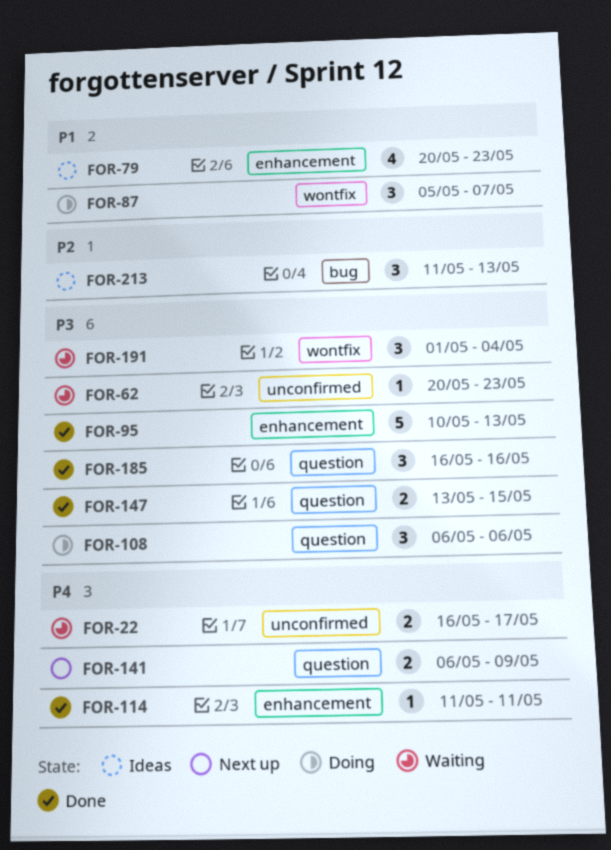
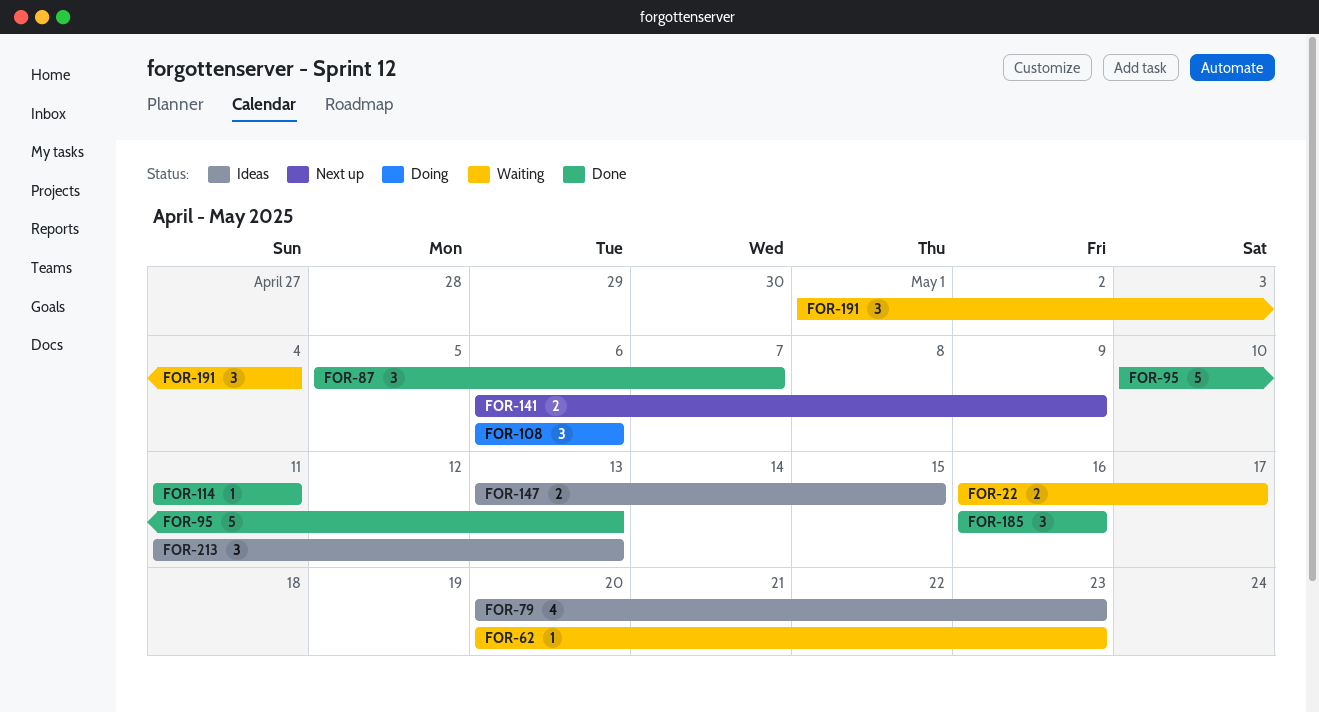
FOR-87, status: Doing -> Done
FOR-147, status: Done -> Ideas

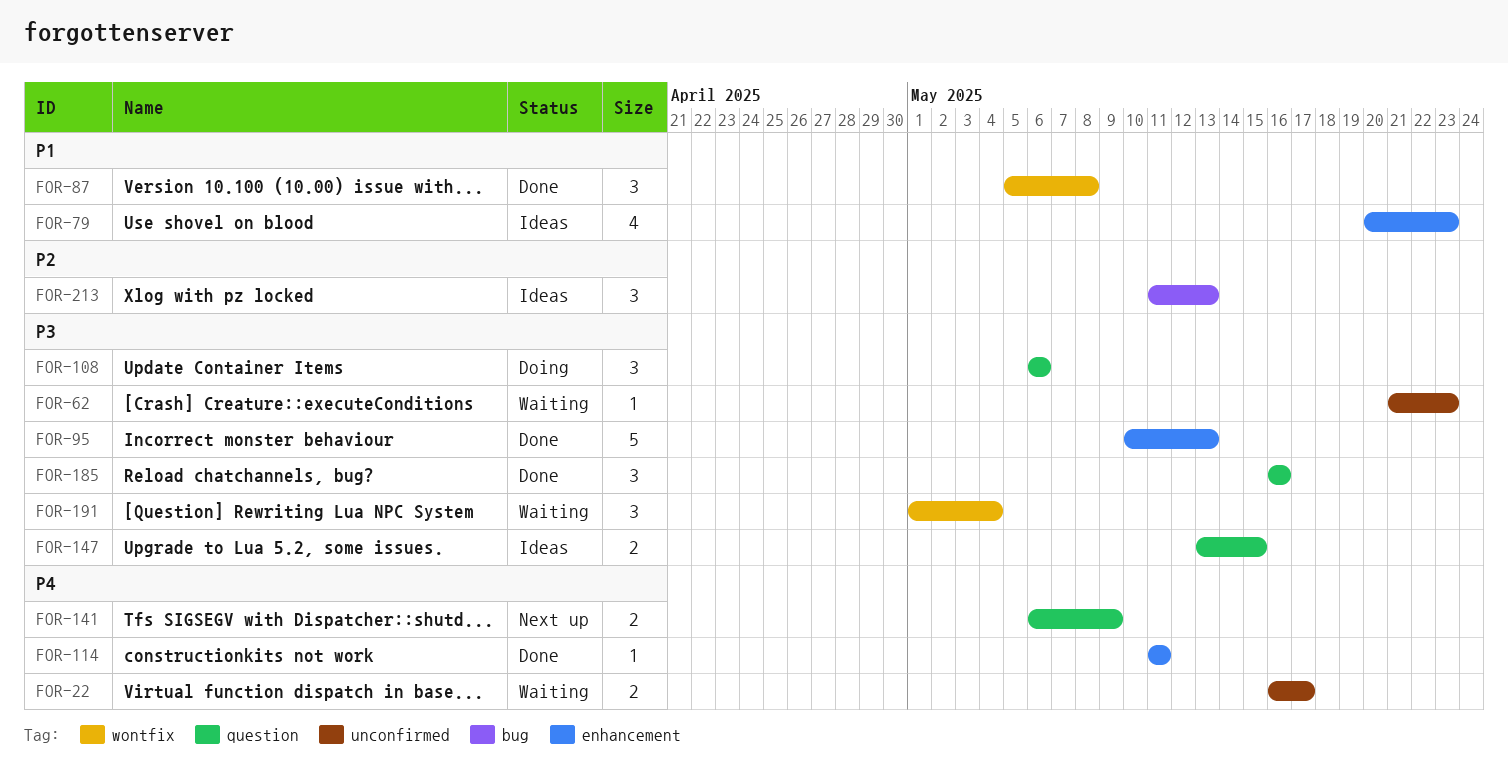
FOR-62, start: May 20 -> May 21
FOR-87, due: May 7 -> May 8

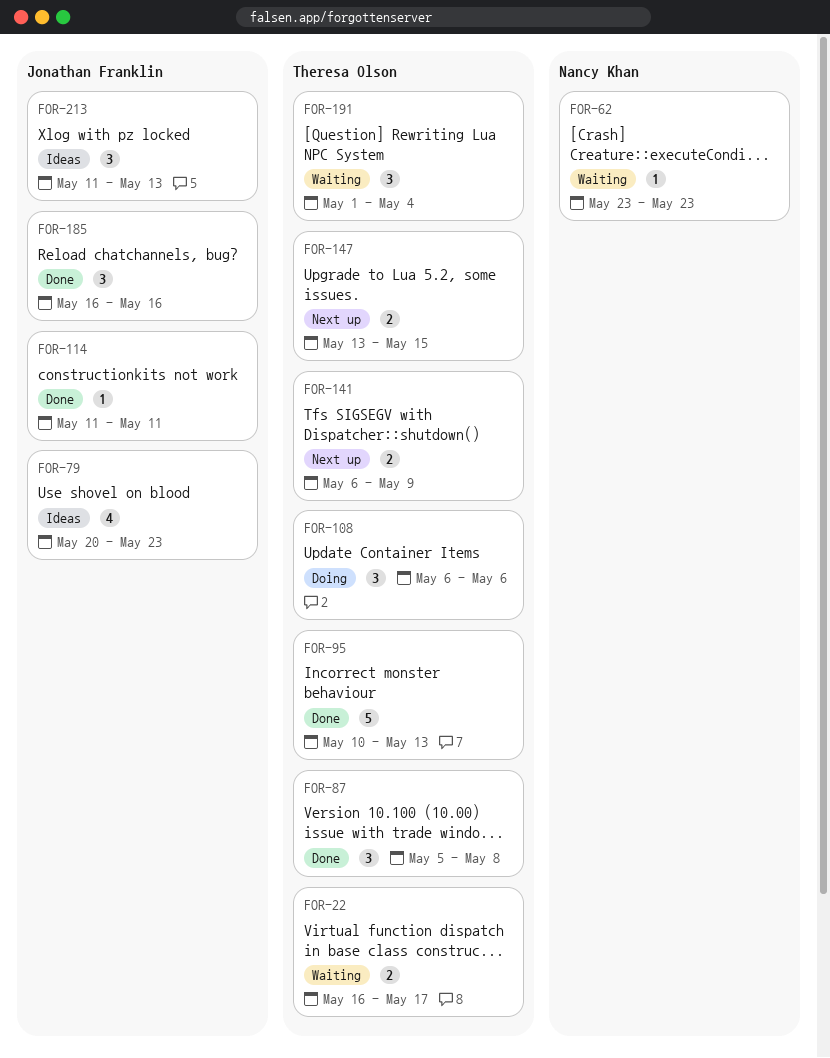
FOR-62, start: May 21 -> May 23
FOR-147, status: Ideas -> Next up

